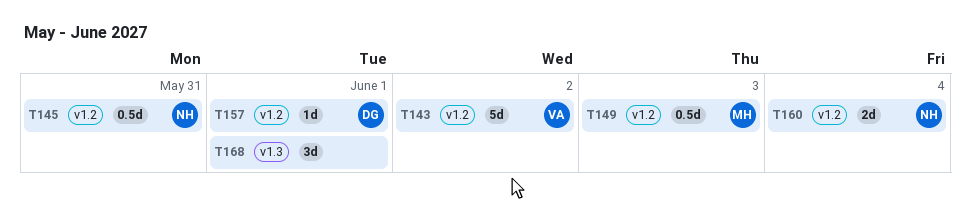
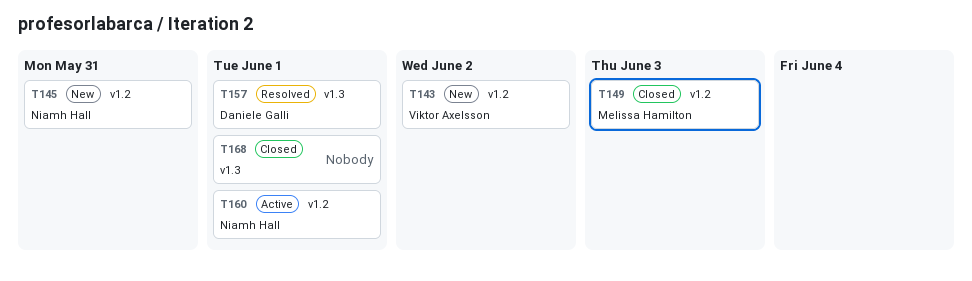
T157, label: v1.2 -> v1.3
T160, due: Jun 4 -> Jun 1

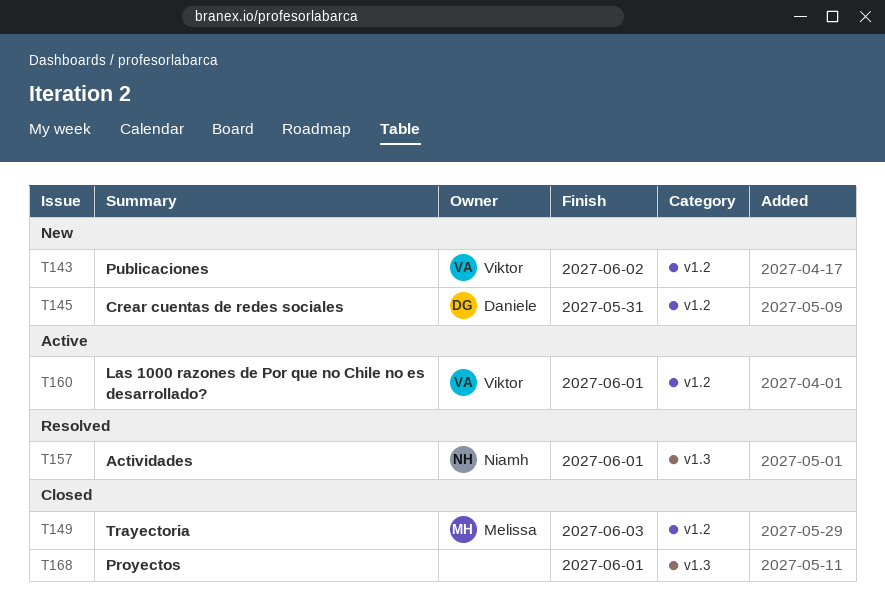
T145, owner: Niamh Hall -> Daniele Galli
T157, owner: Daniele Galli -> Niamh Hall
T160, owner: Niamh Hall -> Viktor Axelsson

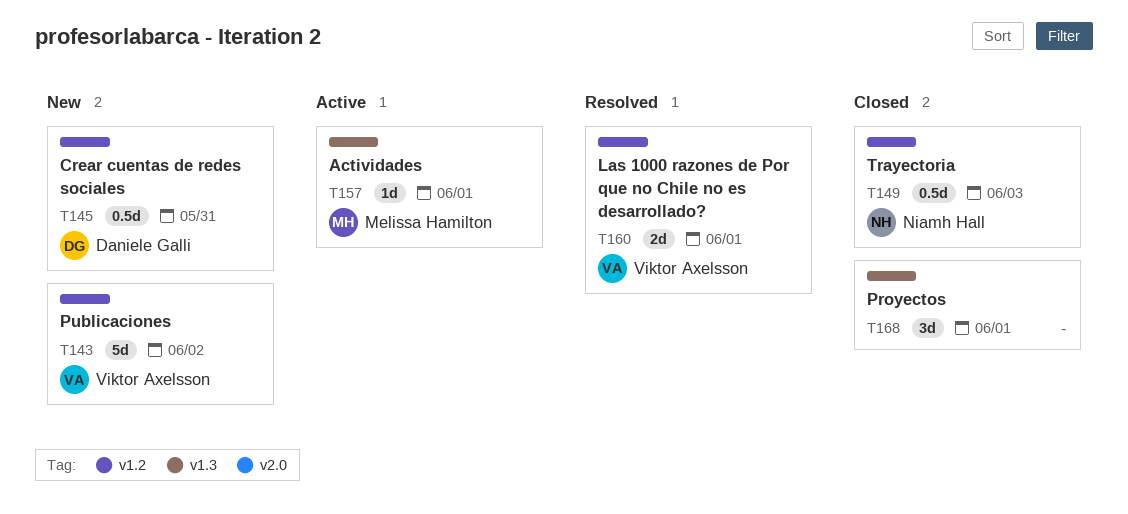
T149, owner: Melissa Hamilton -> Niamh Hall
T157, status: Resolved -> Active
T157, owner: Niamh Hall -> Melissa Hamilton
T160, status: Active -> Resolved

